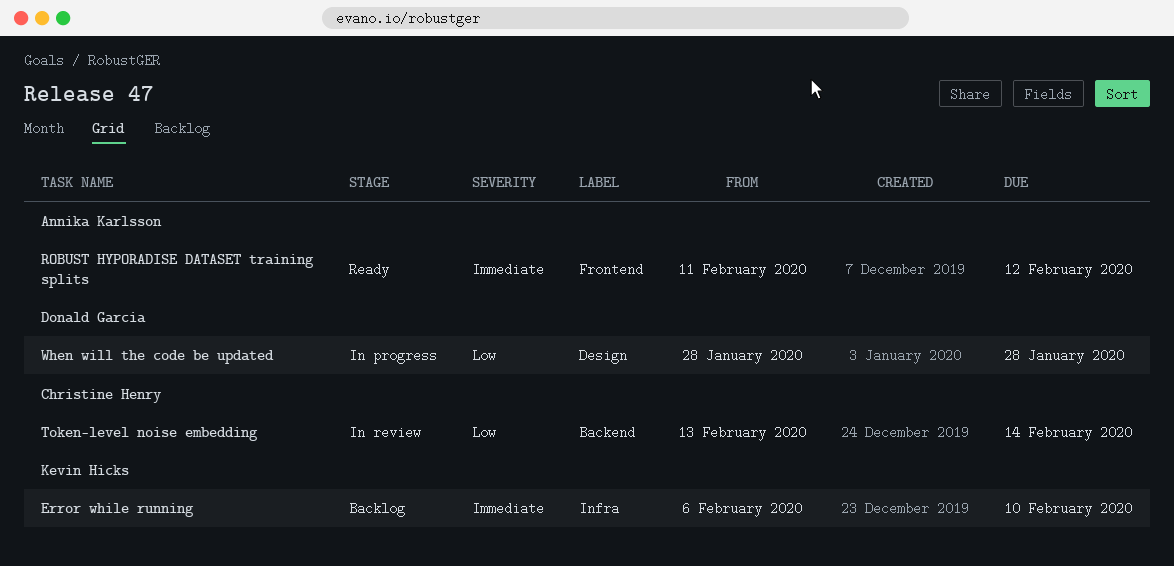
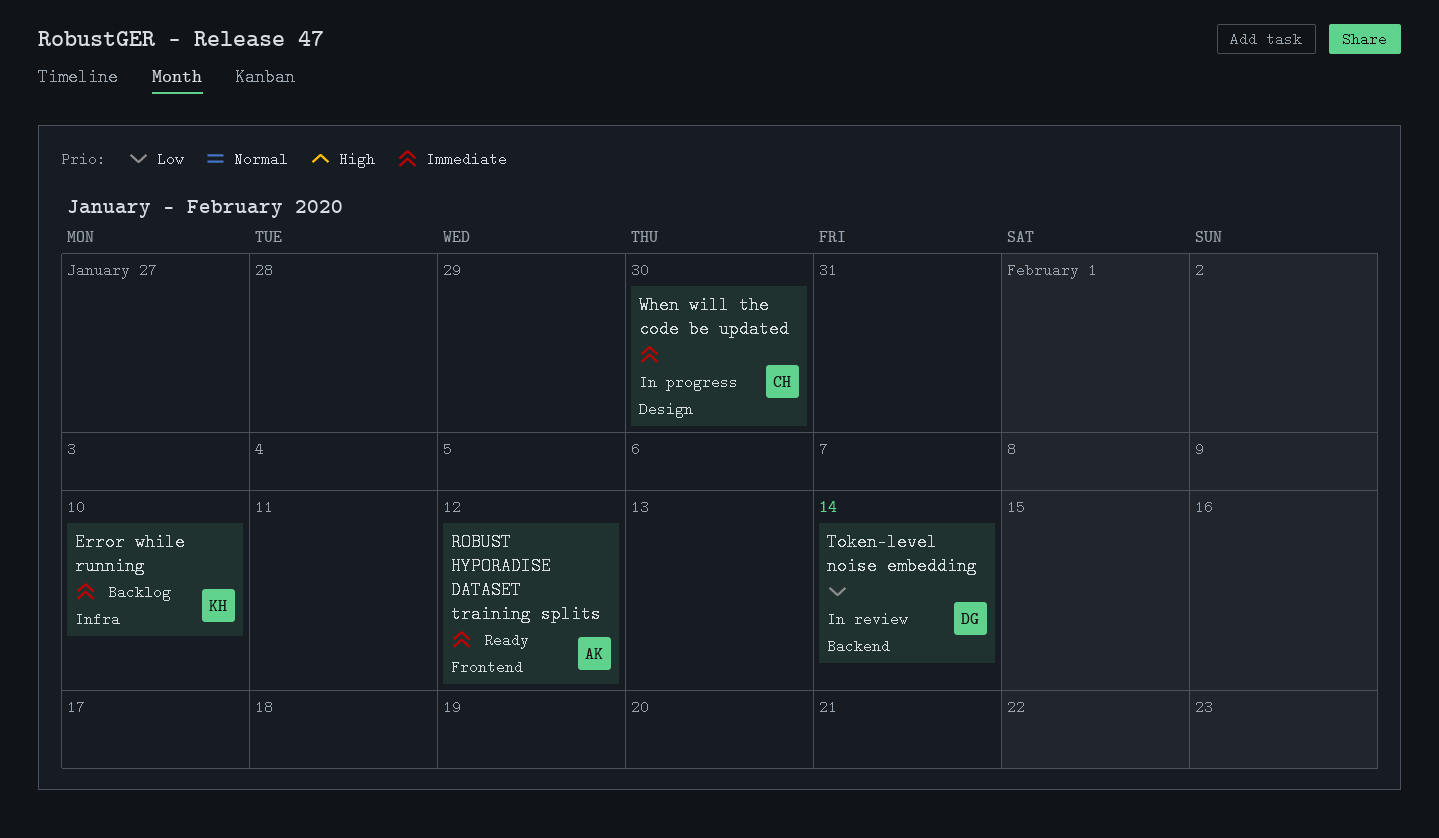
Token-level noise embedding, owner: Christine Henry -> Donald Garcia
When will the code be updated, owner: Donald Garcia -> Christine Henry
When will the code be updated, priority: Low -> Immediate
When will the code be updated, due: Jan 28 -> Jan 30

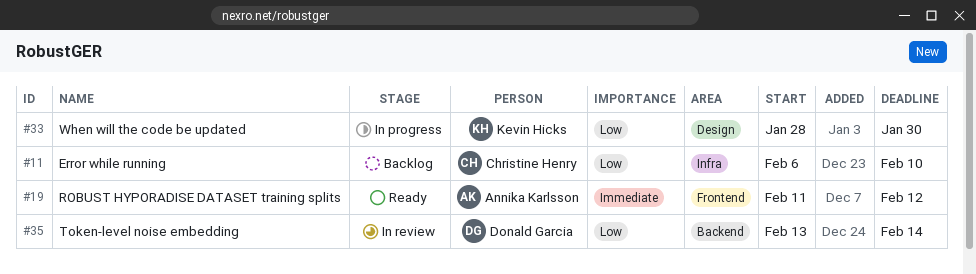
Error while running, owner: Kevin Hicks -> Christine Henry
Error while running, priority: Immediate -> Low
When will the code be updated, owner: Christine Henry -> Kevin Hicks
When will the code be updated, priority: Immediate -> Low

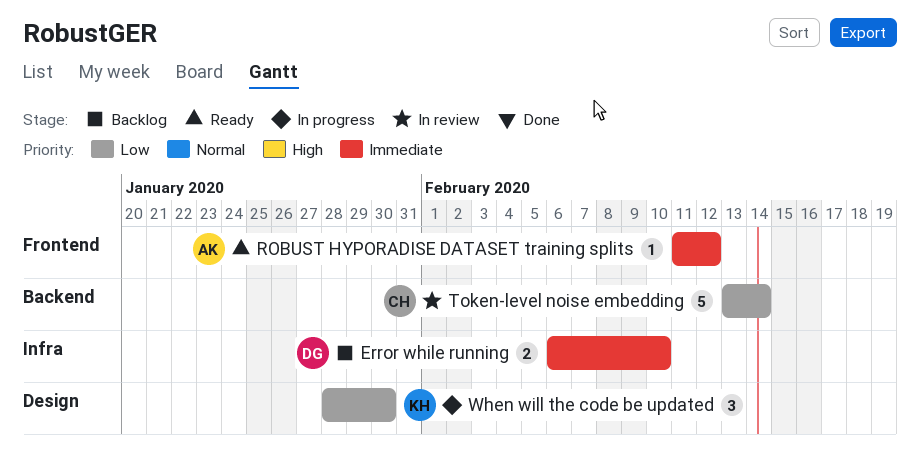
Error while running, owner: Christine Henry -> Donald Garcia
Error while running, priority: Low -> Immediate
Token-level noise embedding, owner: Donald Garcia -> Christine Henry

